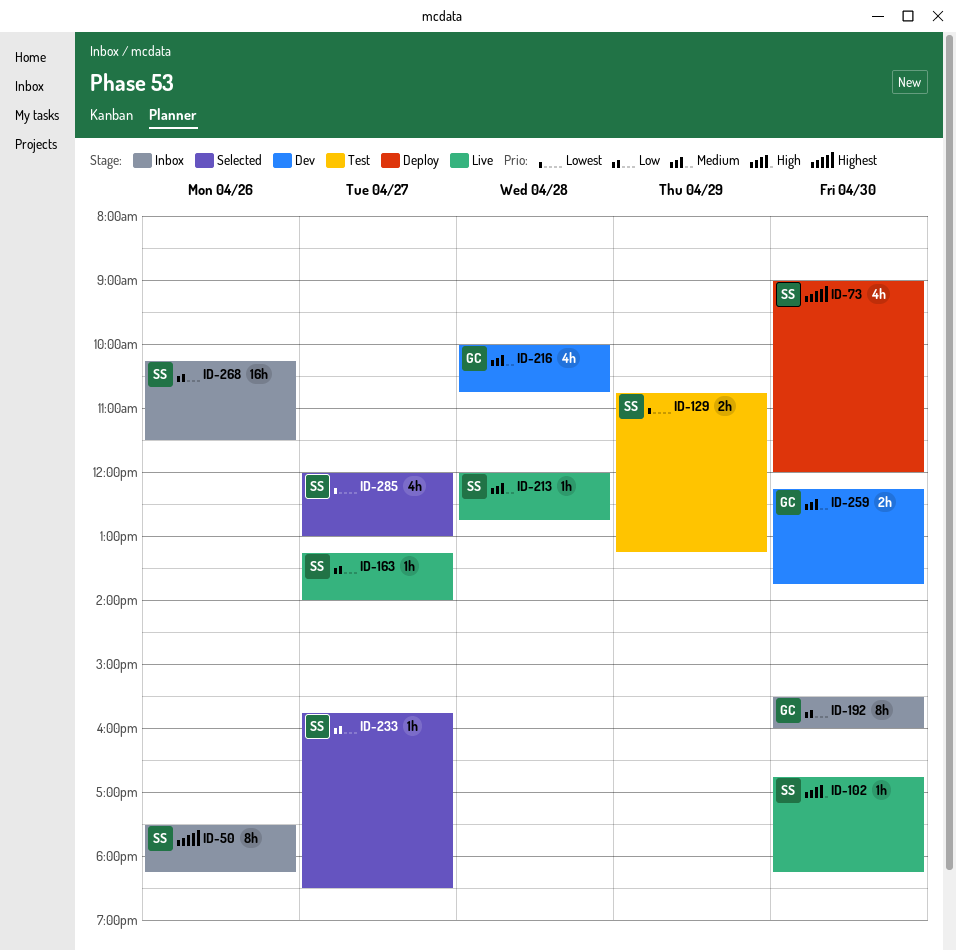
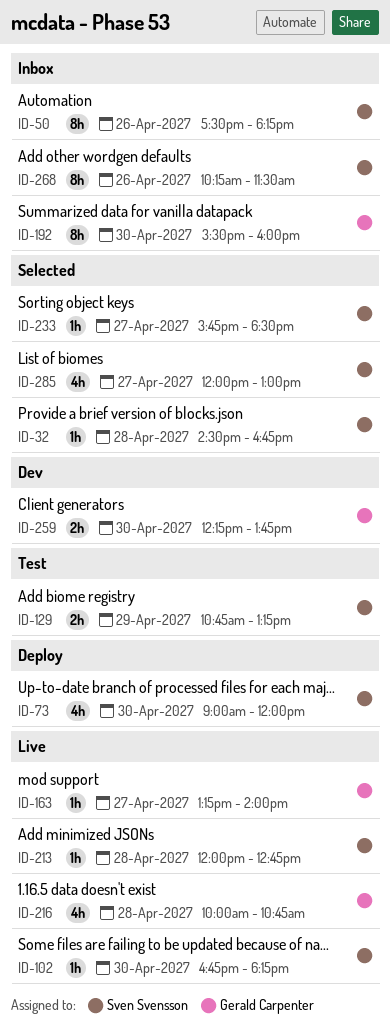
ID-32: none -> present
ID-163, owner: Sven Svensson -> Gerald Carpenter
ID-216, status: Dev -> Live
ID-268, estimate: 16h -> 8h

